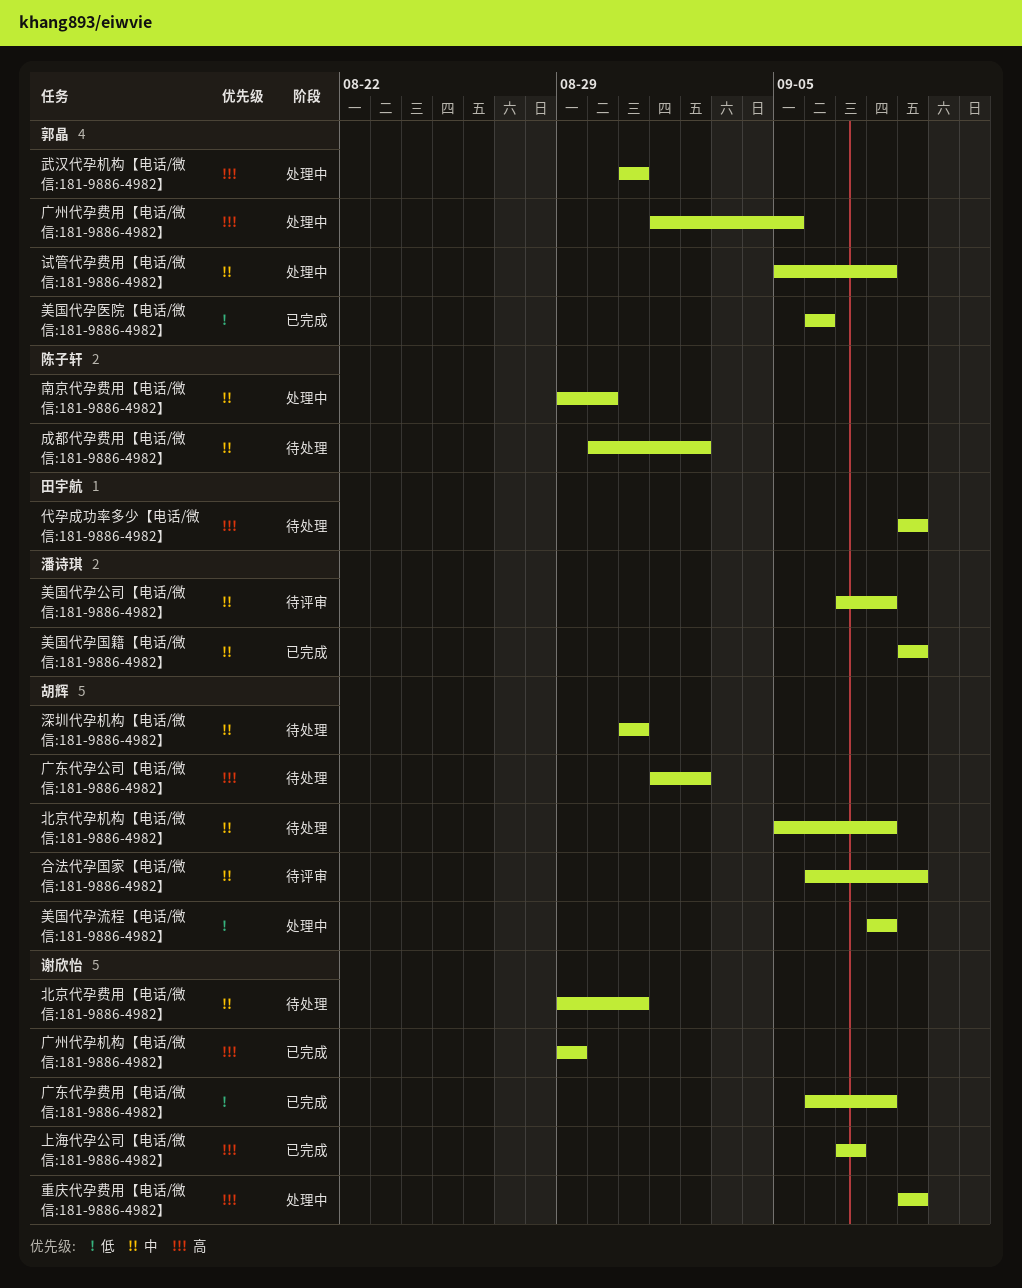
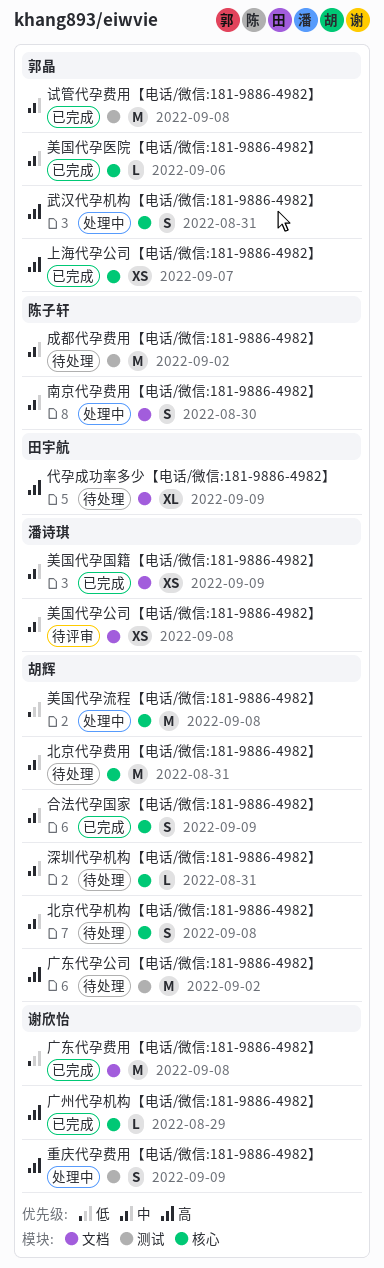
上海代孕公司【电话/微信:181-9886-4982】, owner: 谢欣怡 -> 郭晶
北京代孕费用【电话/微信:181-9886-4982】, owner: 谢欣怡 -> 胡辉
合法代孕国家【电话/微信:181-9886-4982】, status: 待评审 -> 已完成
广州代孕费用【电话/微信:181-9886-4982】: present -> none
美国代孕医院【电话/微信:181-9886-4982】, priority: 低 -> 中
试管代孕费用【电话/微信:181-9886-4982】, status: 处理中 -> 已完成

